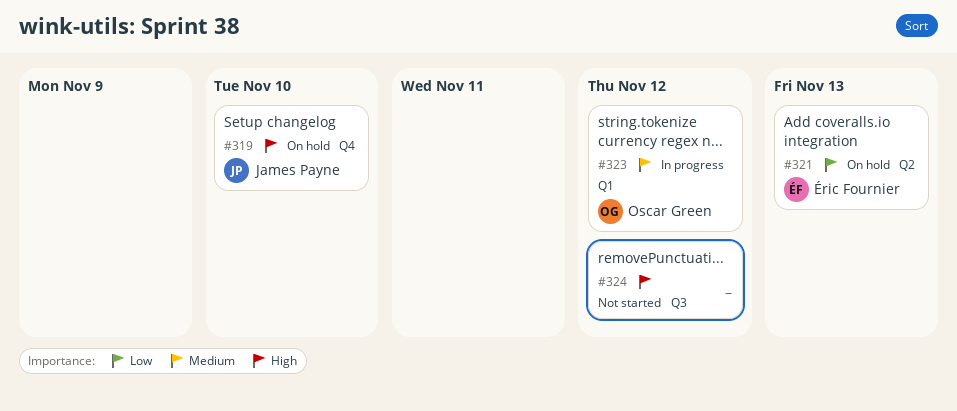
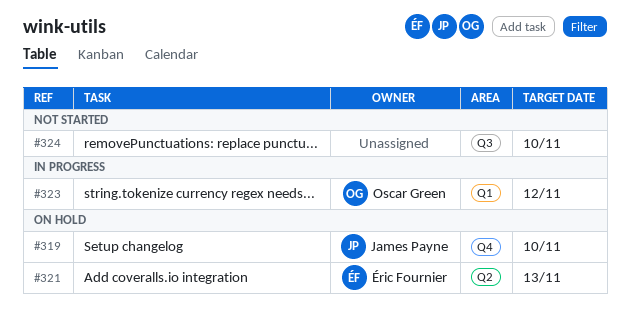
#324, due: Nov 12 -> Nov 10

